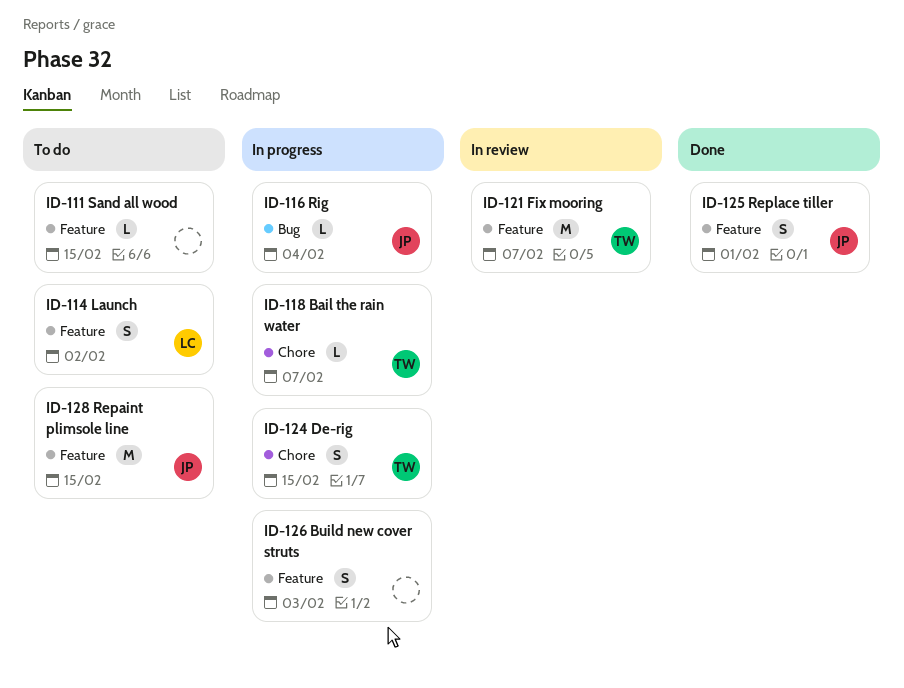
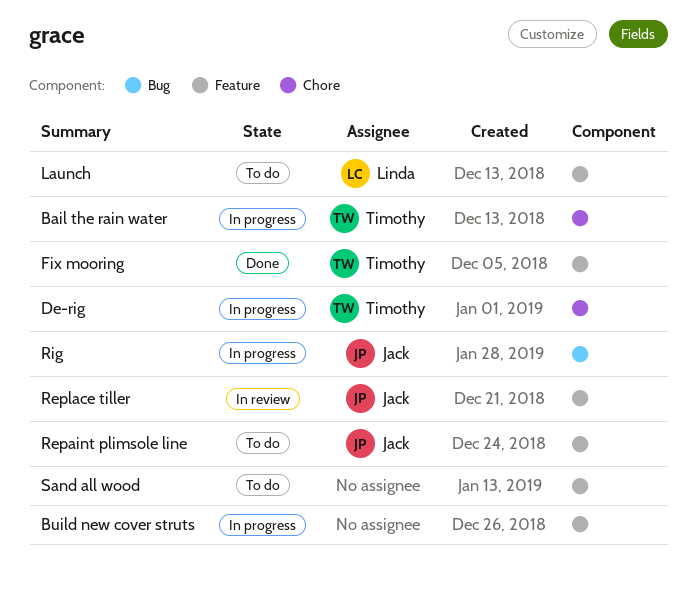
Fix mooring, status: In review -> Done
Replace tiller, status: Done -> In review

